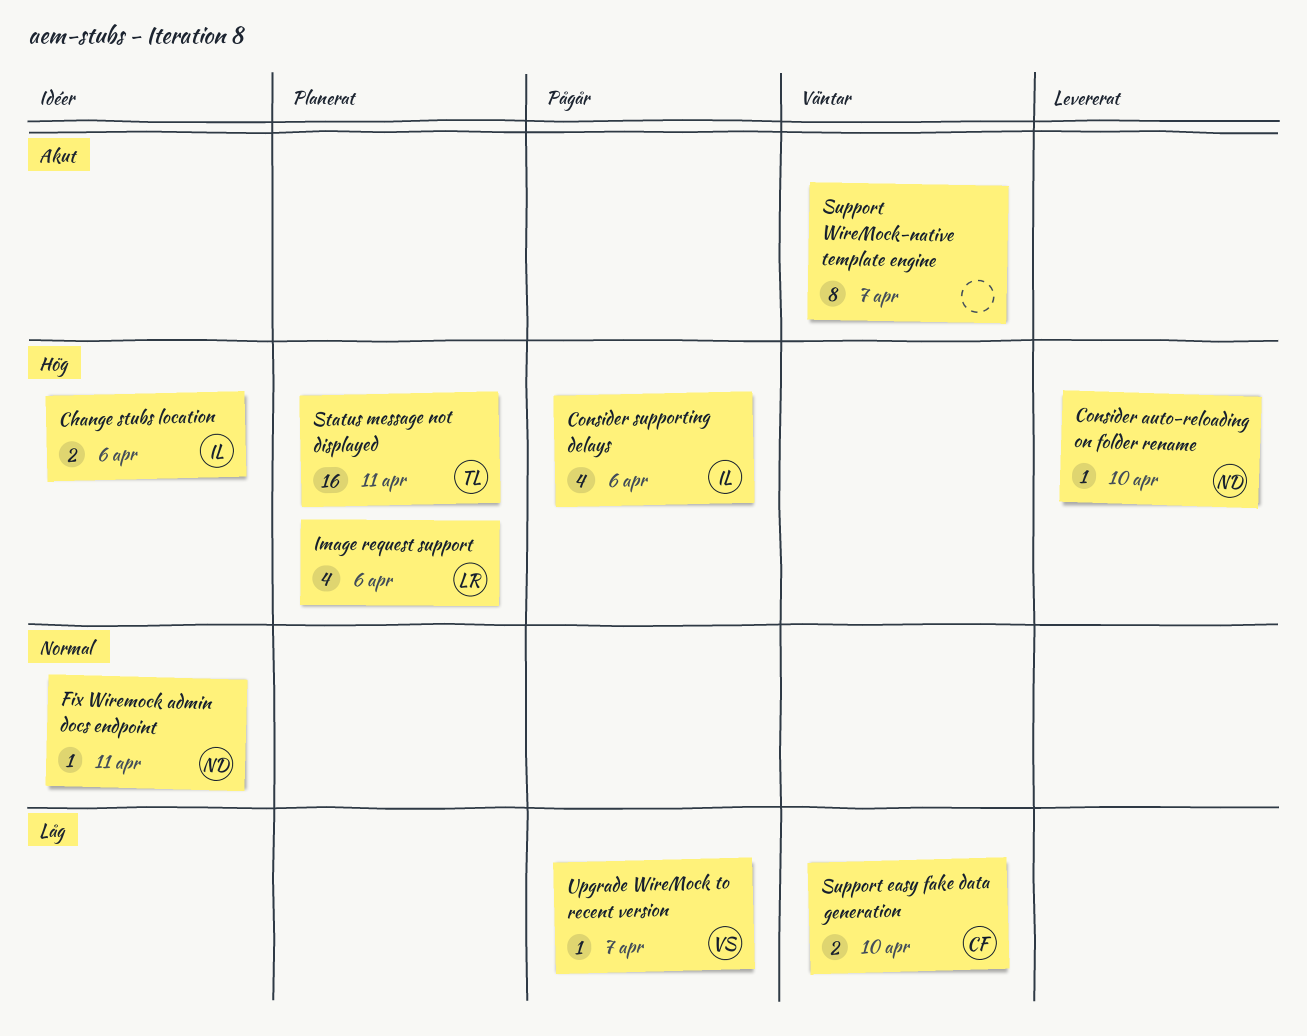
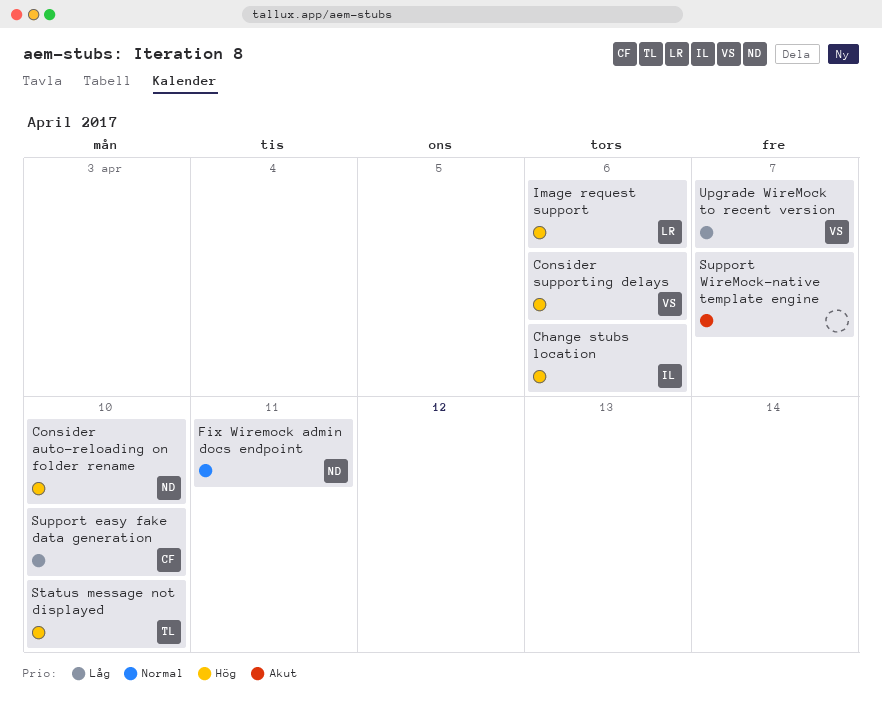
Consider supporting delays, owner: IL -> VS
Status message not displayed, due: Apr 11 -> Apr 10

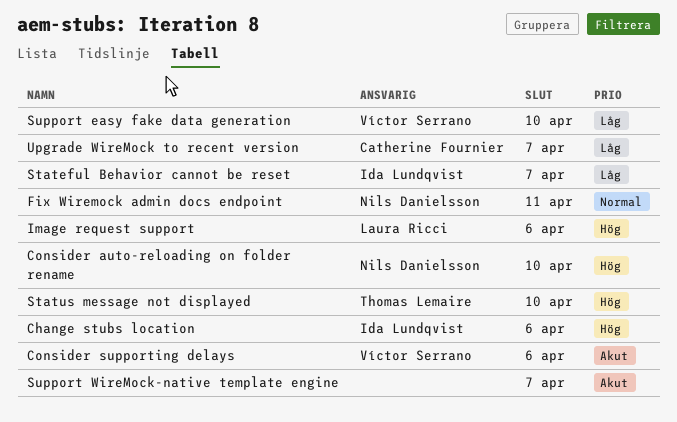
Consider supporting delays, priority: Hög -> Akut
Stateful Behavior cannot be reset: none -> present
Support easy fake data generation, owner: Catherine Fournier -> Víctor Serrano
Upgrade WireMock to recent version, owner: Víctor Serrano -> Catherine Fournier

